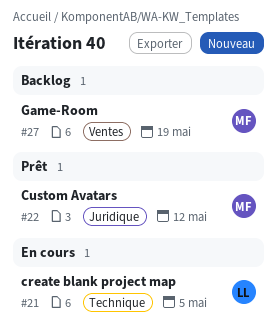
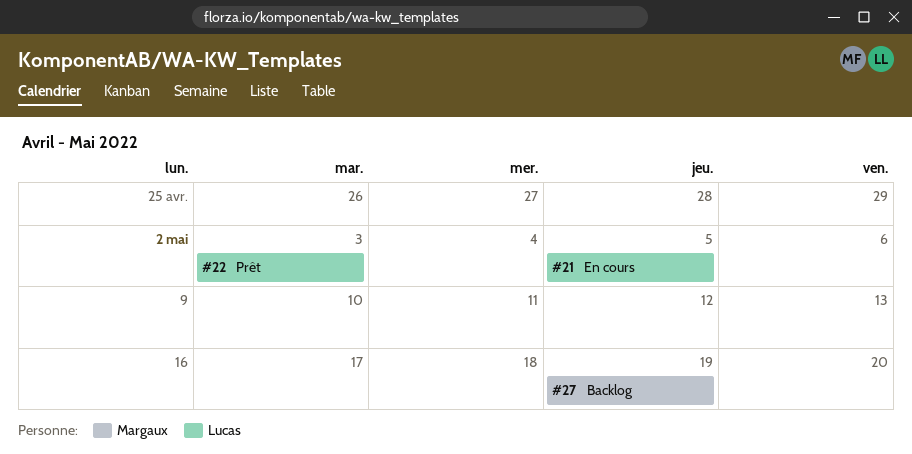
#22, owner: Margaux -> Lucas
#22, due: May 12 -> May 3

